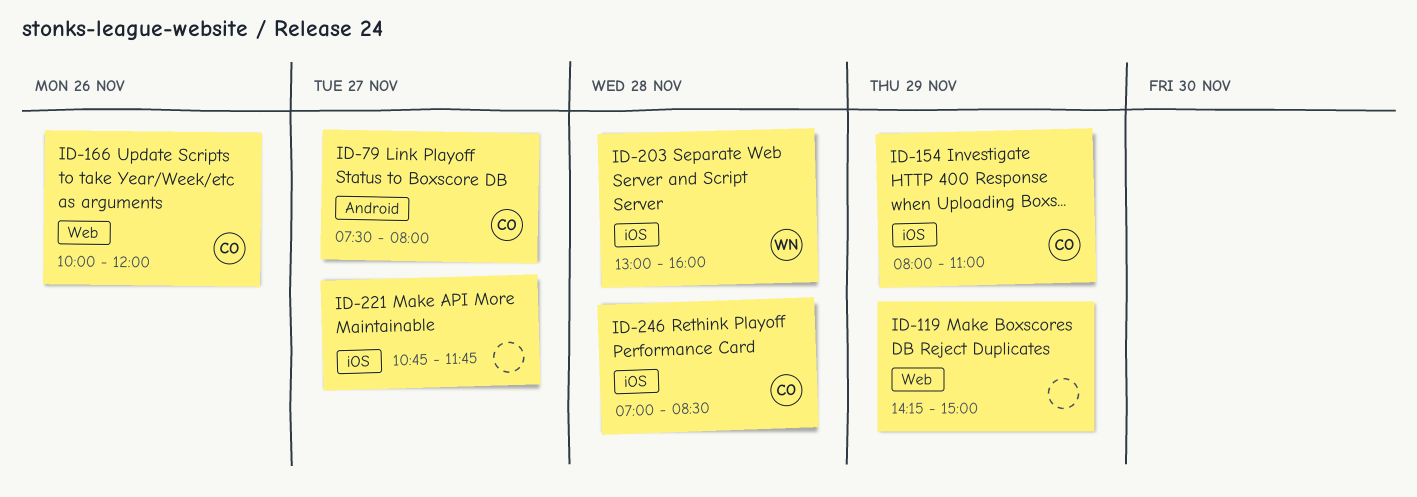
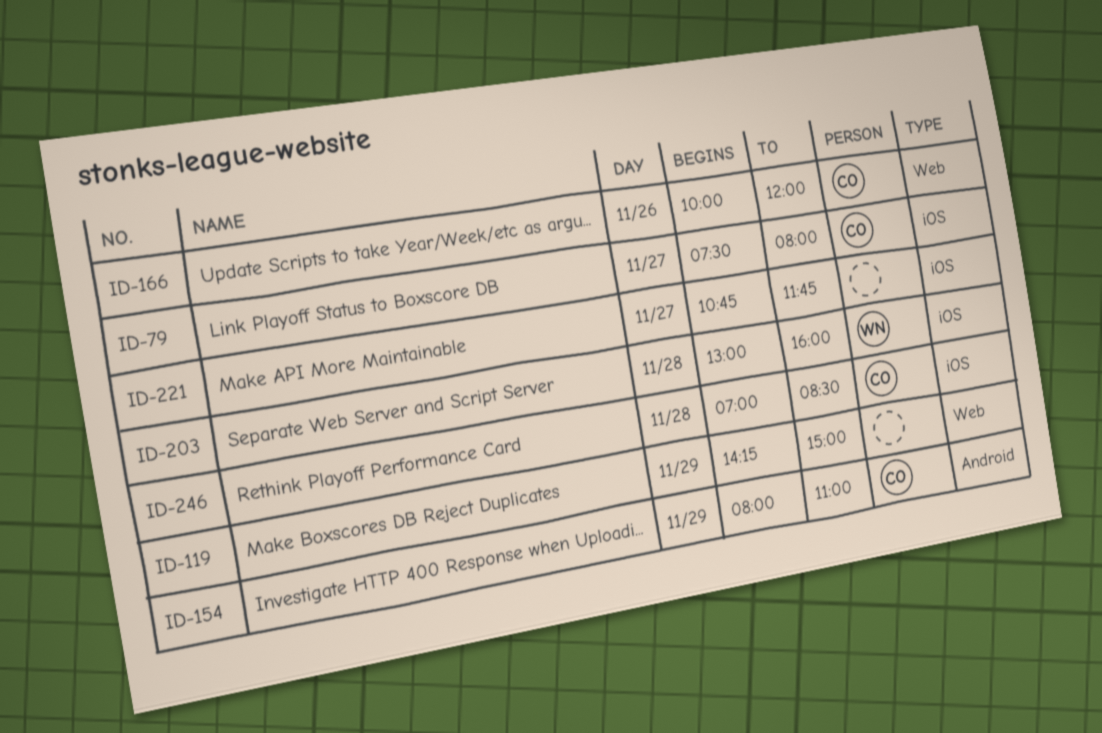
ID-79, label: Android -> iOS
ID-154, label: iOS -> Android

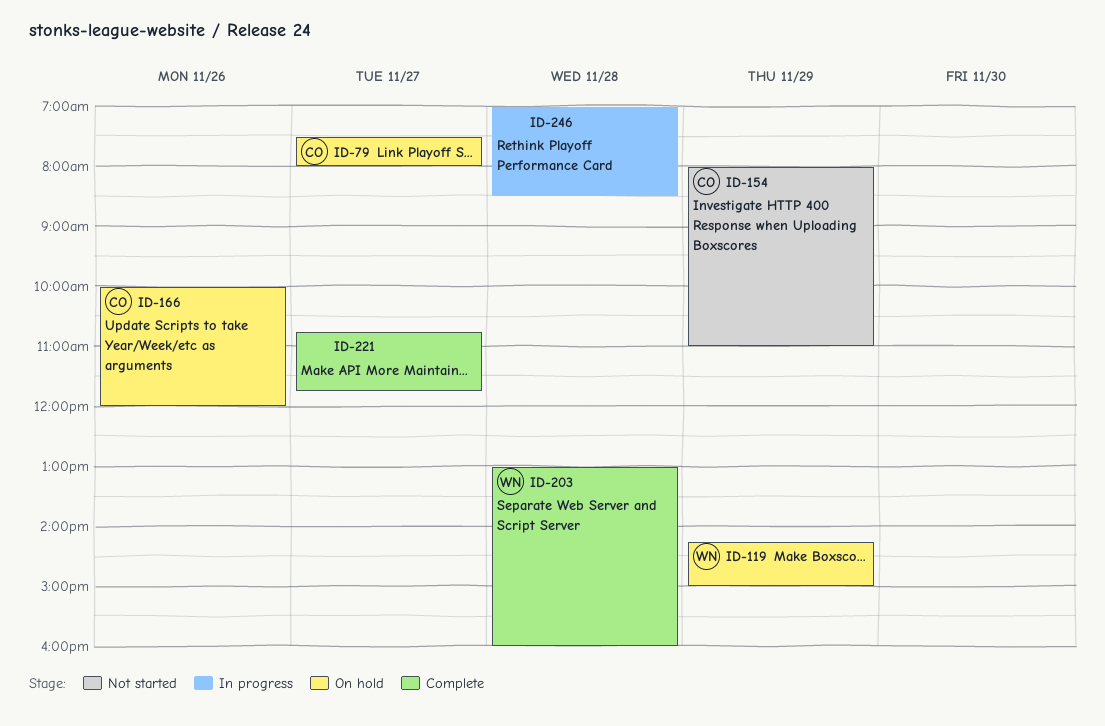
ID-119, owner: none -> WN
ID-246, owner: CO -> none

